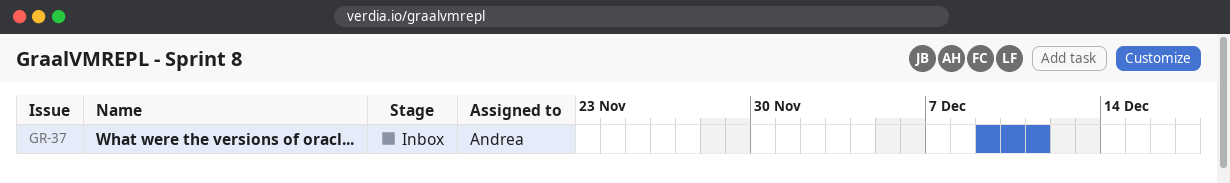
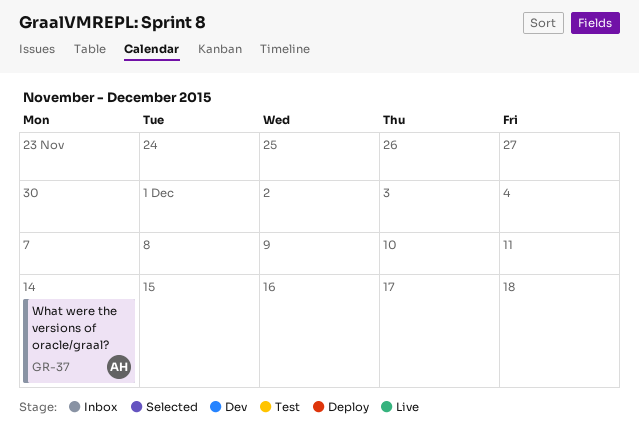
GR-37, due: Dec 11 -> Dec 14

